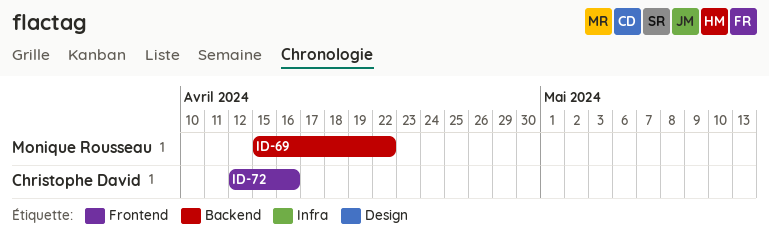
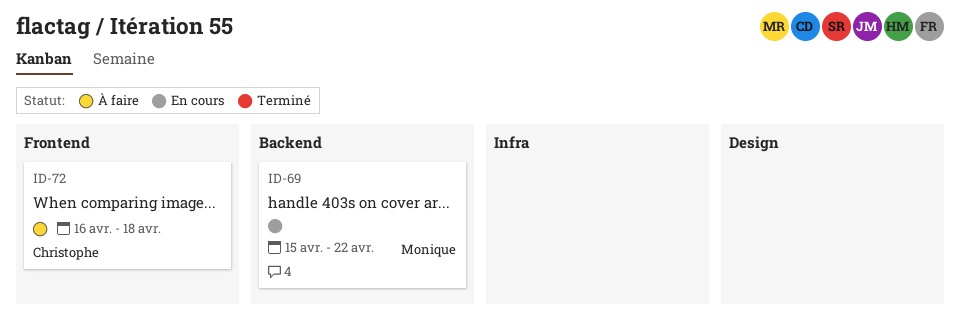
ID-72, start: Apr 12 -> Apr 16
ID-72, due: Apr 16 -> Apr 18

